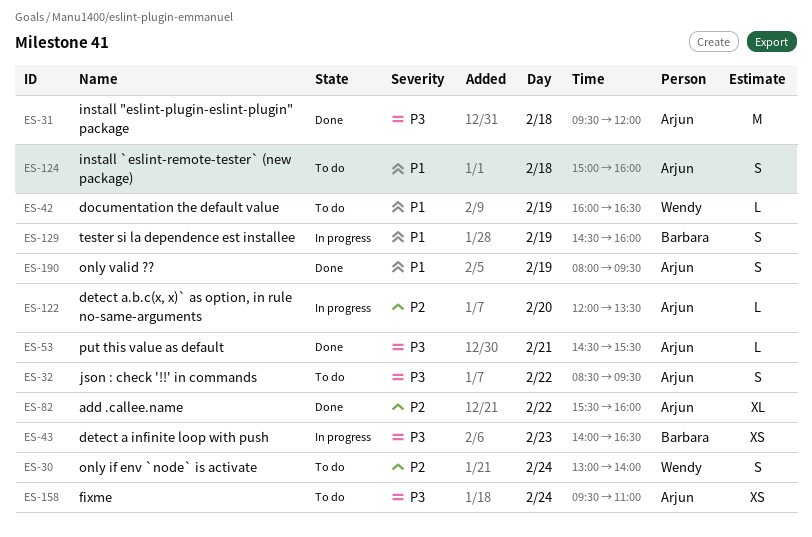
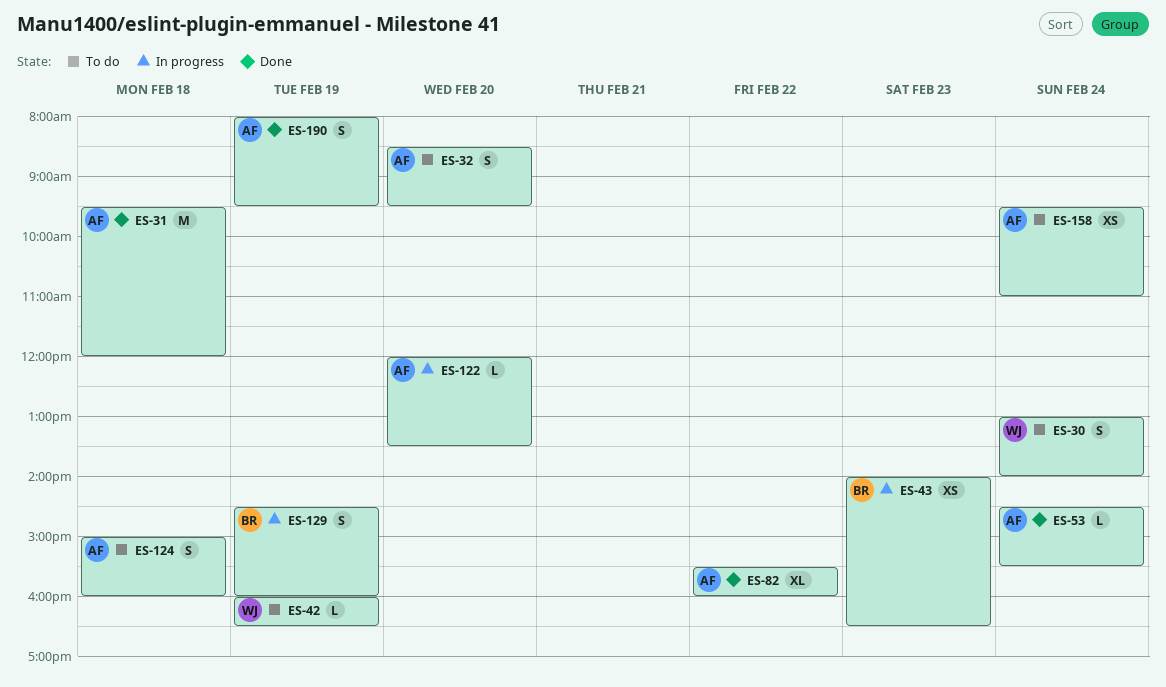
ES-32, day: Feb 22 -> Feb 20
ES-53, day: Feb 21 -> Feb 24

